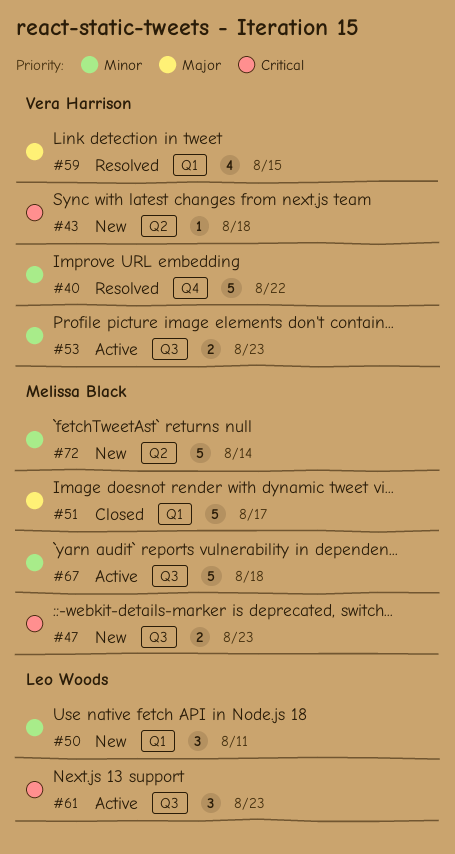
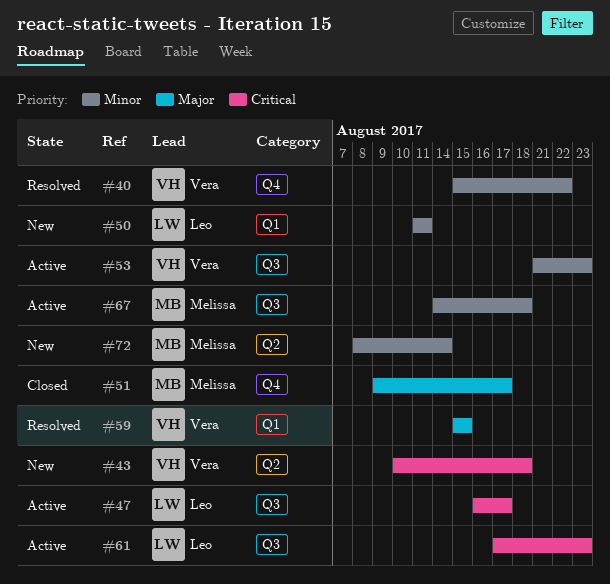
#47, status: New -> Active
#47, owner: Melissa Black -> Leo Woods
#47, due: Aug 23 -> Aug 17
#51, label: Q1 -> Q4

